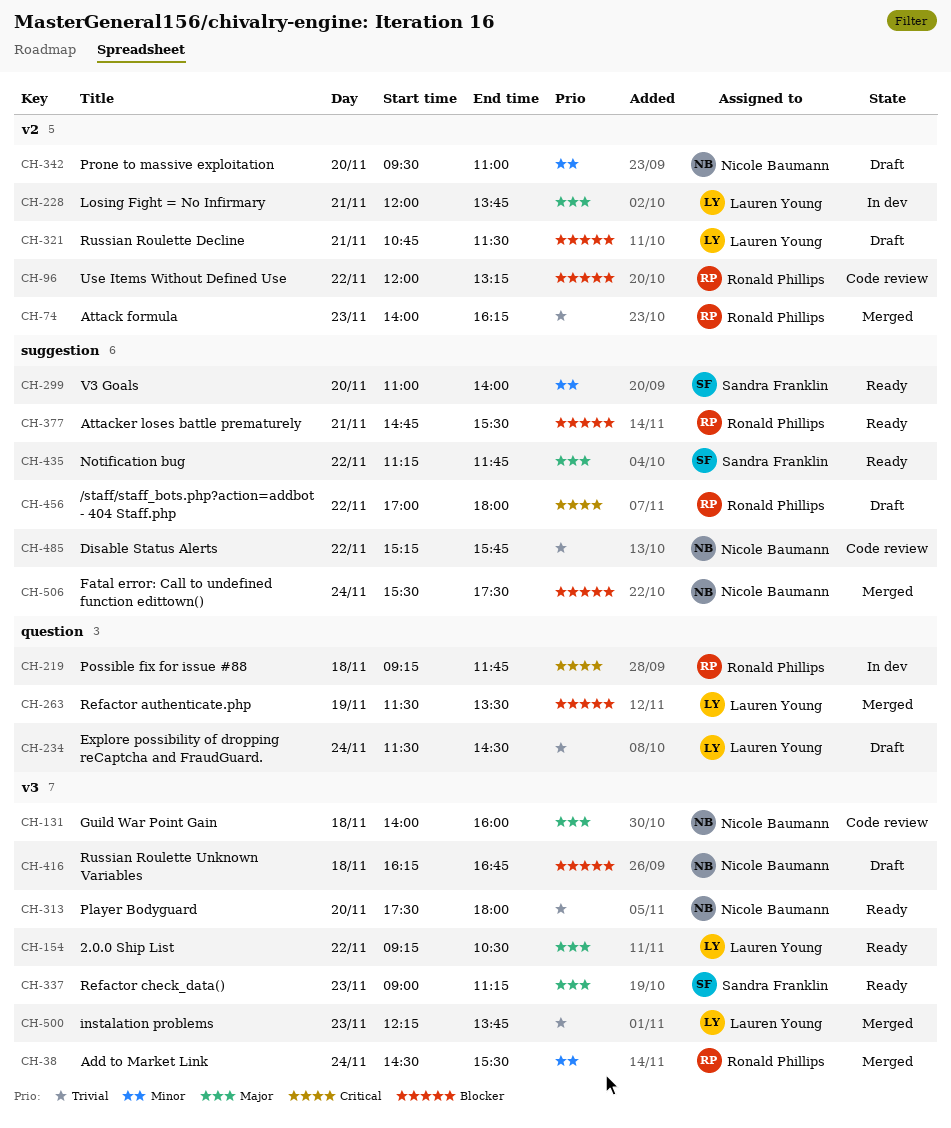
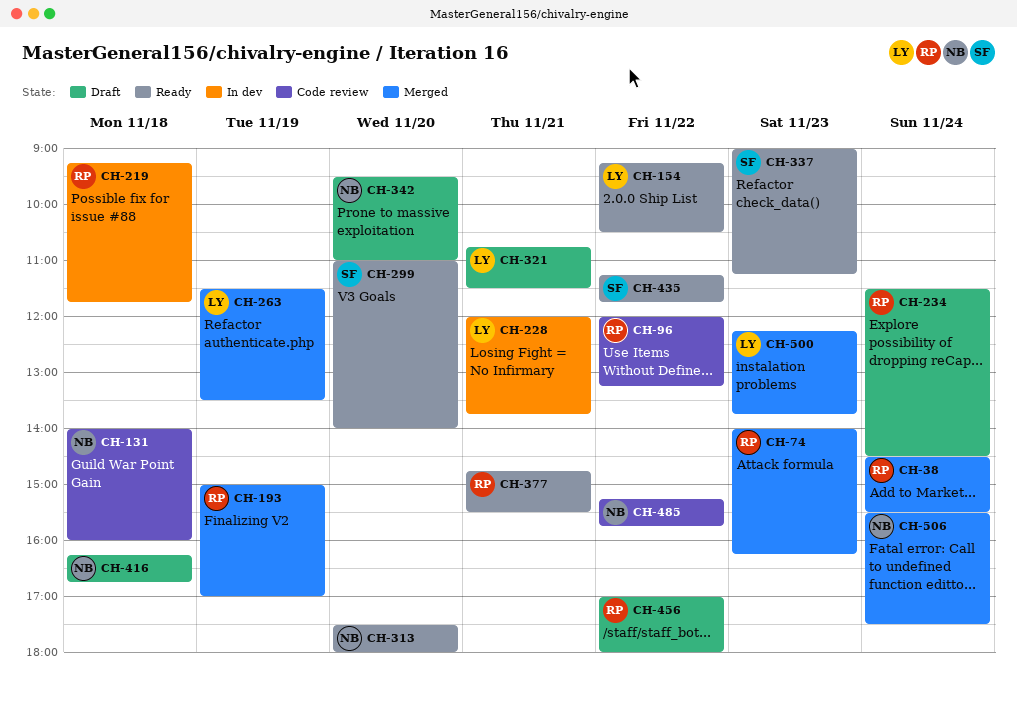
CH-193: none -> present
CH-234, owner: Lauren Young -> Ronald Phillips

